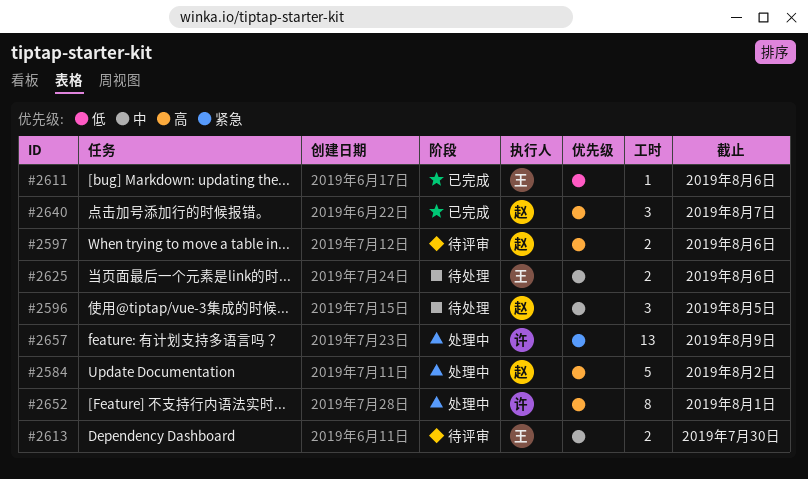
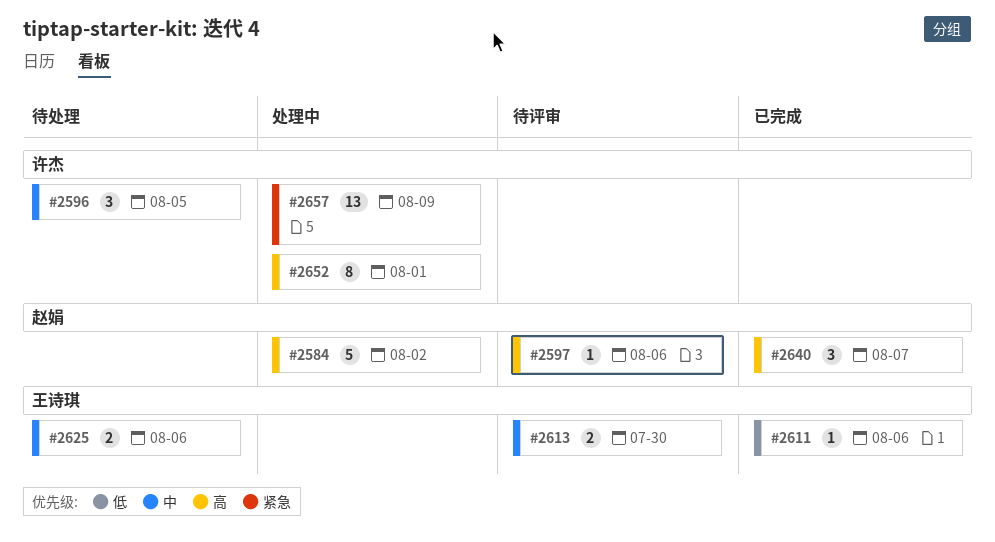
#2596, owner: 赵娟 -> 许杰
#2597, estimate: 2 -> 1

